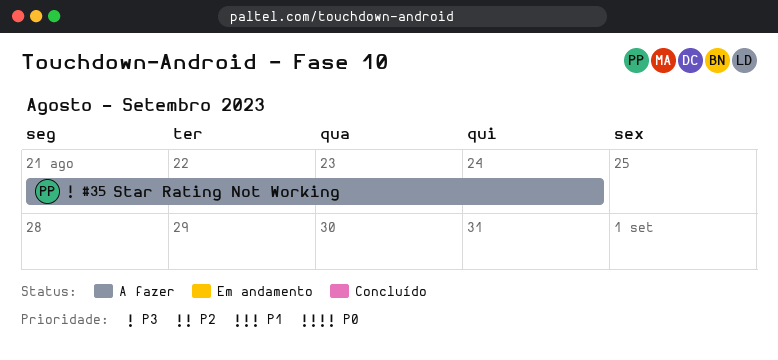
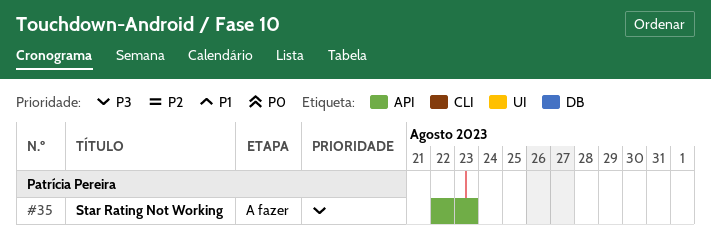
#35, start: Aug 21 -> Aug 22
#35, due: Aug 24 -> Aug 23

